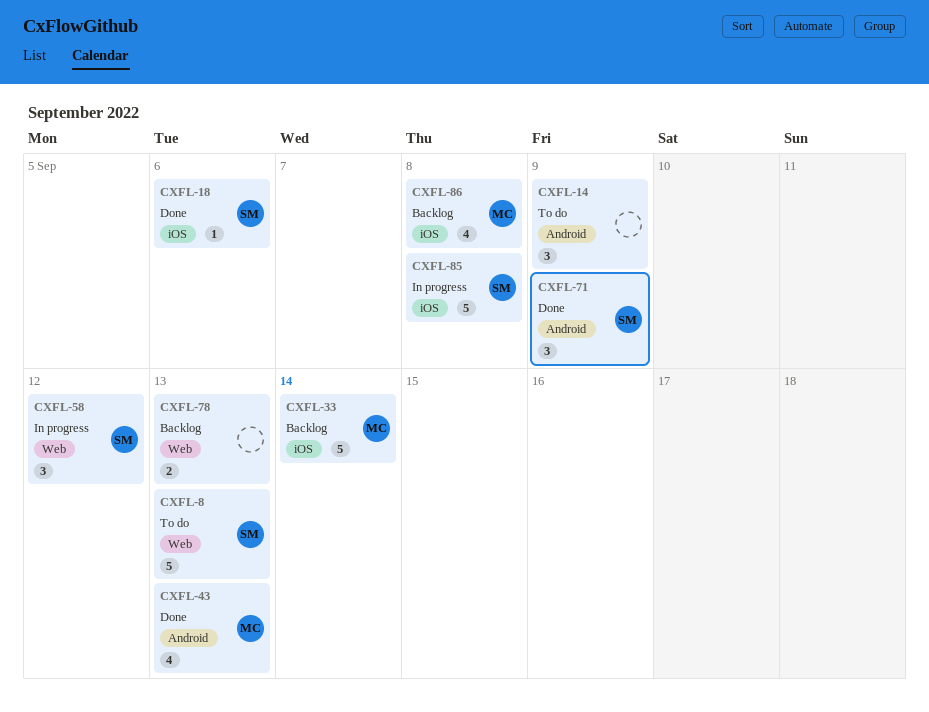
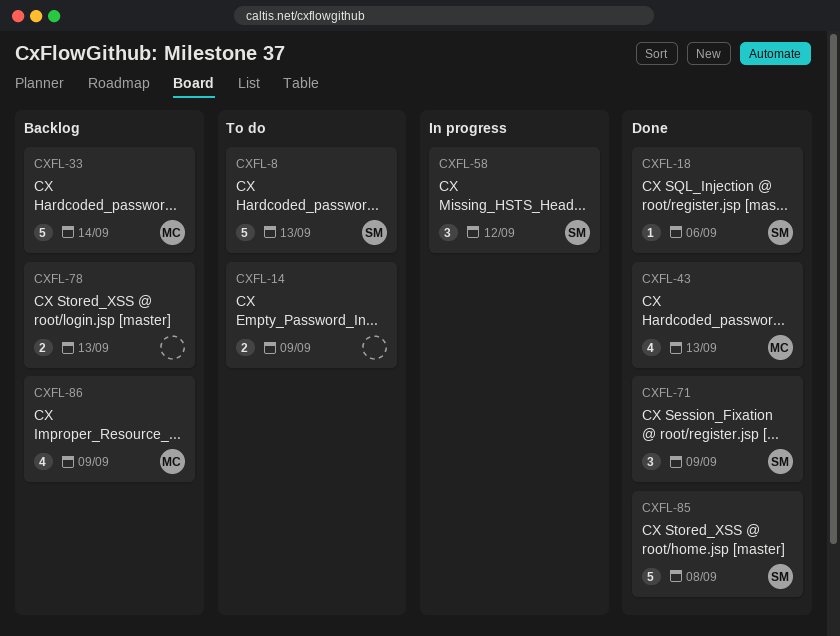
CXFL-14, estimate: 3 -> 2
CXFL-85, status: In progress -> Done
CXFL-86, due: Sep 8 -> Sep 9

